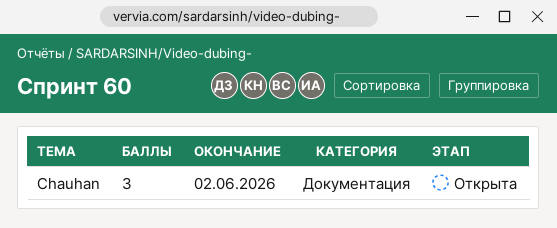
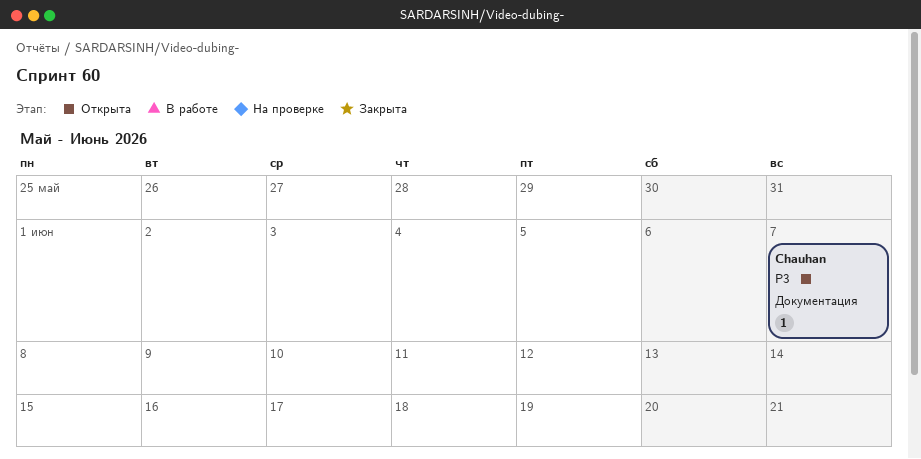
Chauhan, estimate: 3 -> 1
Chauhan, due: Jun 2 -> Jun 7

